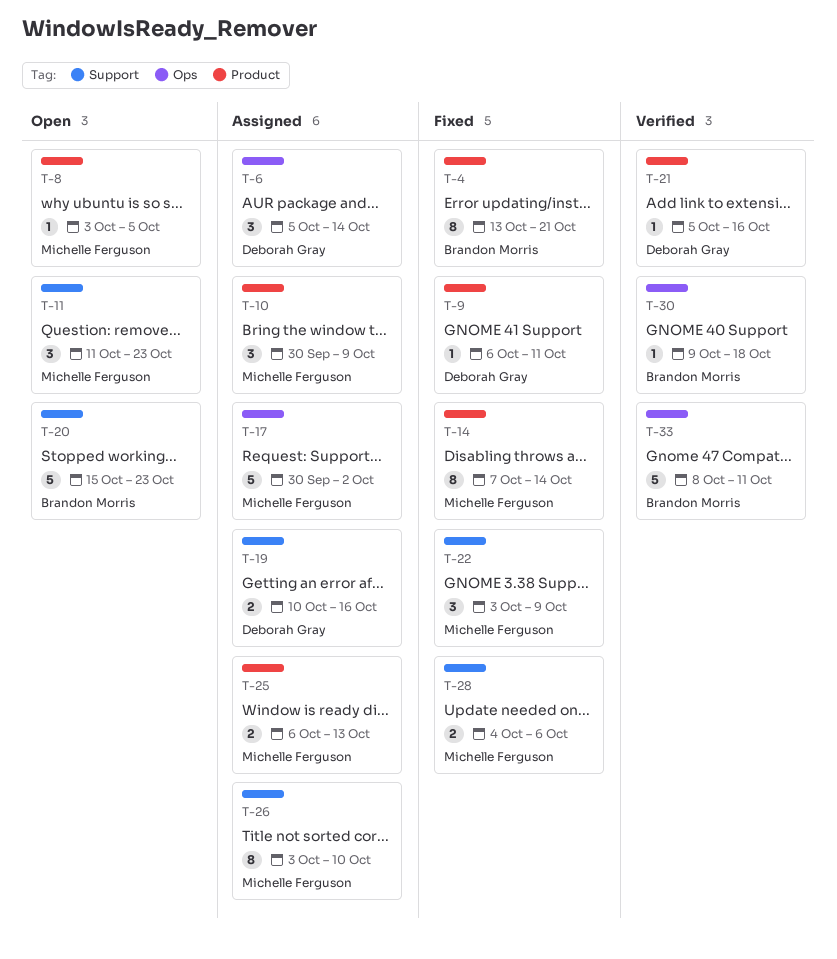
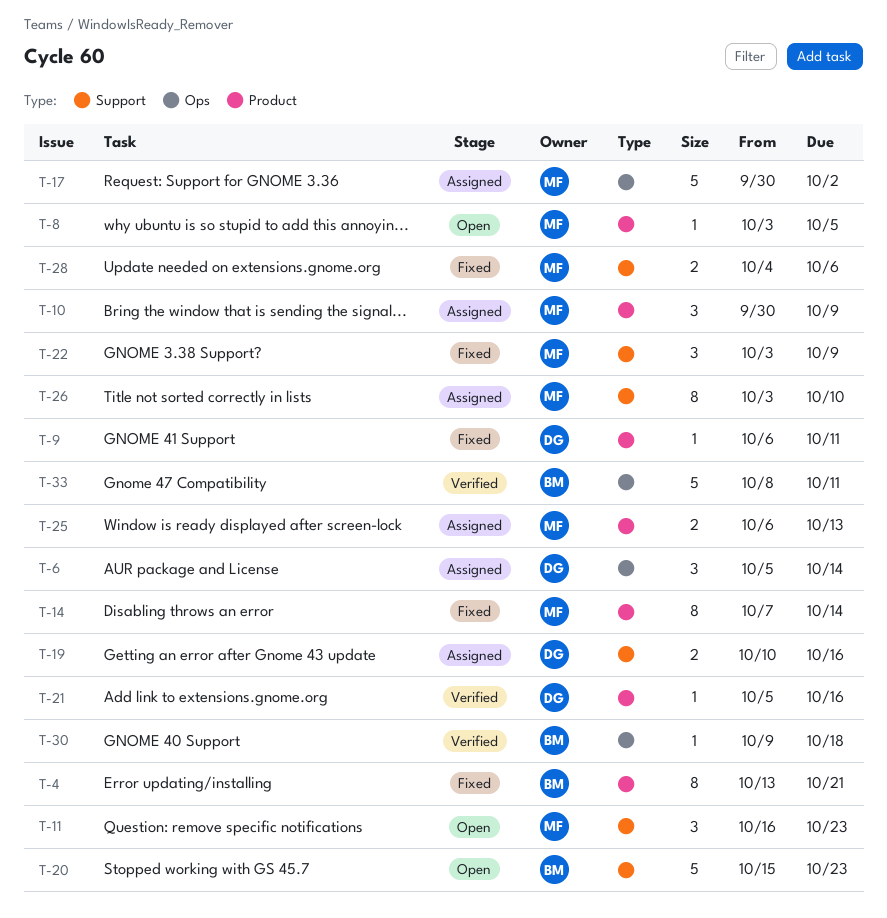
T-11, start: Oct 11 -> Oct 16

